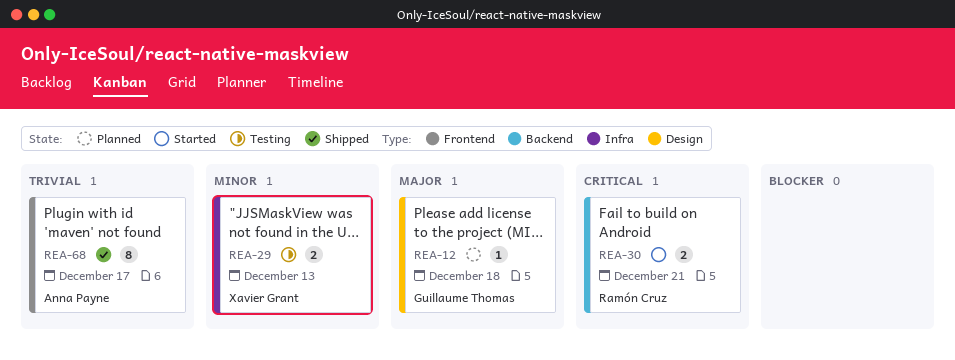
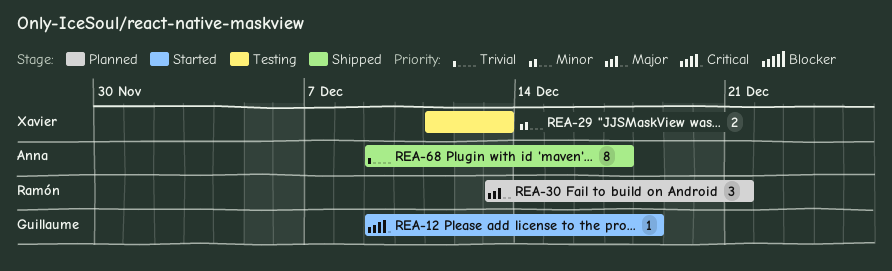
REA-12, status: Planned -> Started
REA-12, priority: Major -> Critical
REA-30, status: Started -> Planned
REA-30, priority: Critical -> Major
REA-30, estimate: 2 -> 3

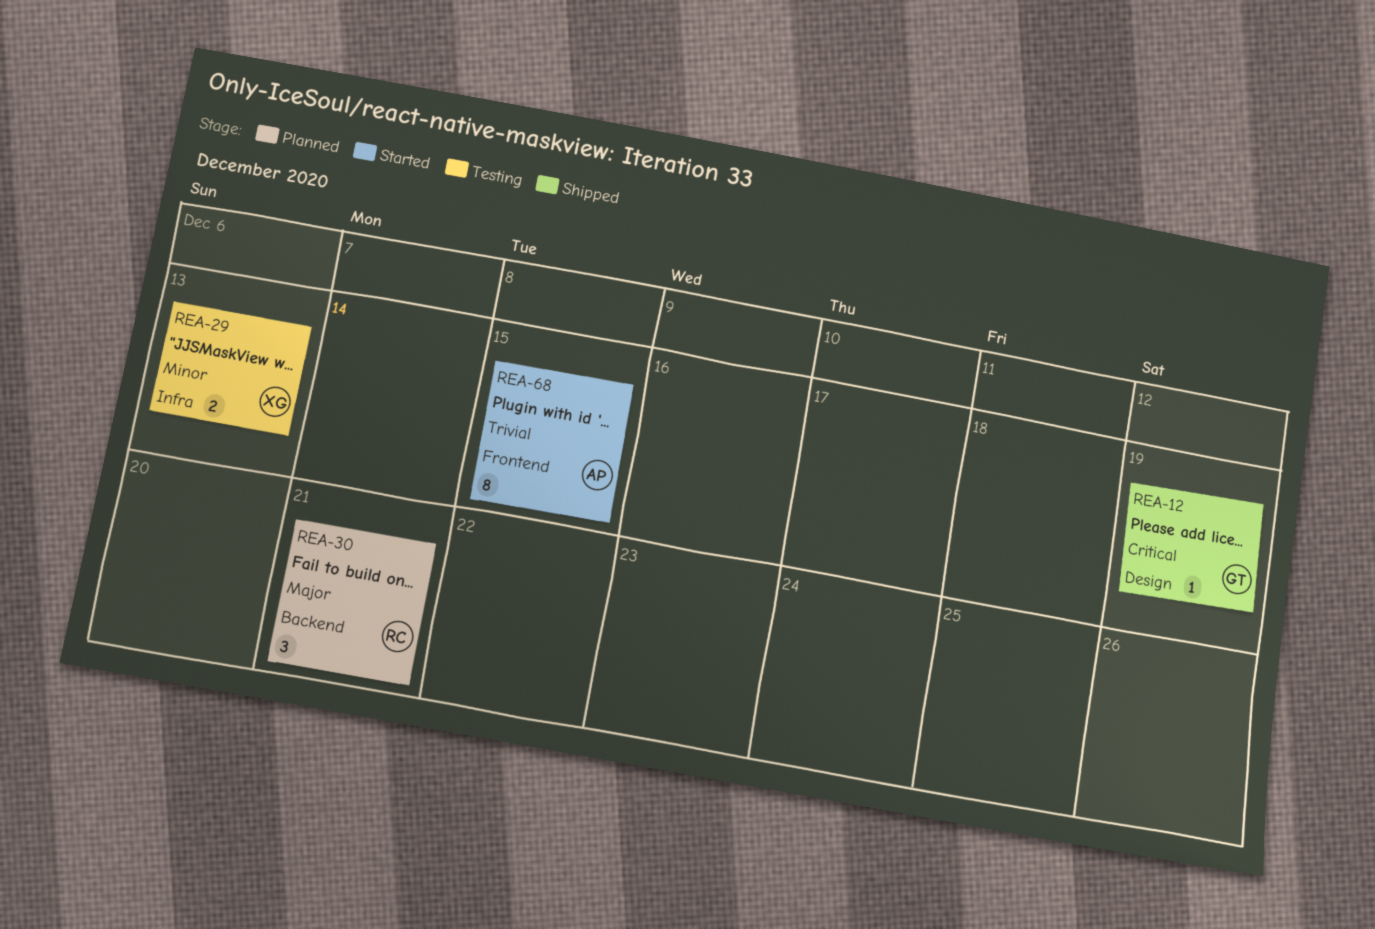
REA-12, status: Started -> Shipped
REA-12, due: Dec 18 -> Dec 19
REA-68, status: Shipped -> Started
REA-68, due: Dec 17 -> Dec 15

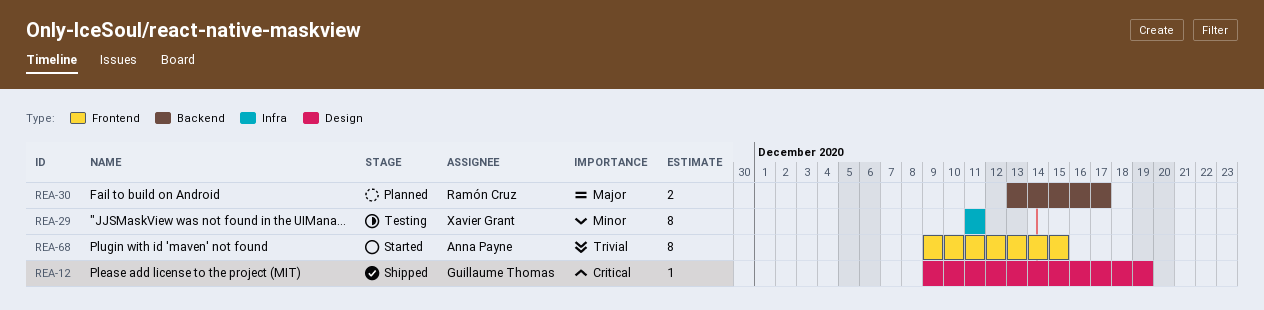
REA-29, estimate: 2 -> 8
REA-29, due: Dec 13 -> Dec 11
REA-30, estimate: 3 -> 2
REA-30, due: Dec 21 -> Dec 17

